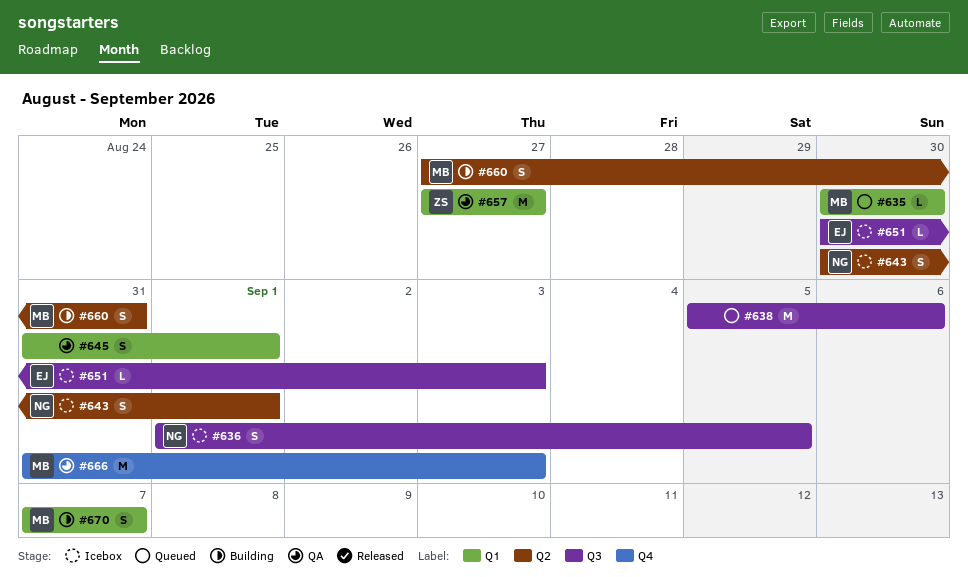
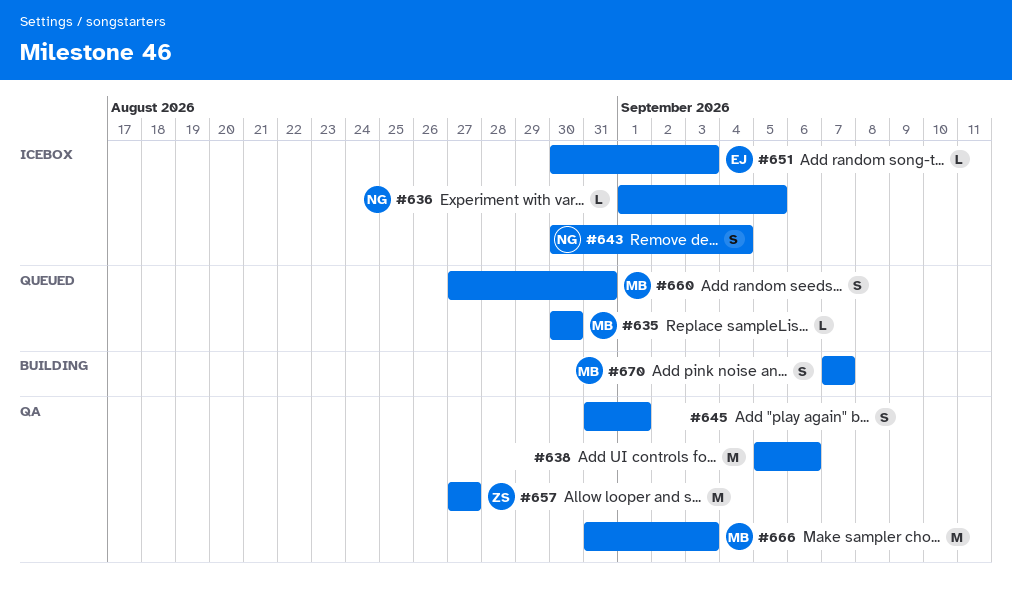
#636, estimate: S -> L
#638, status: Queued -> QA
#643, due: Sep 1 -> Sep 4
#660, status: Building -> Queued

